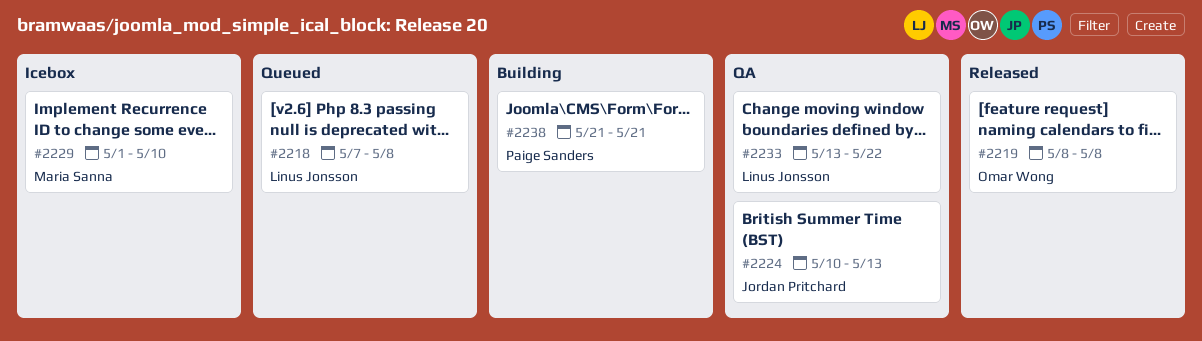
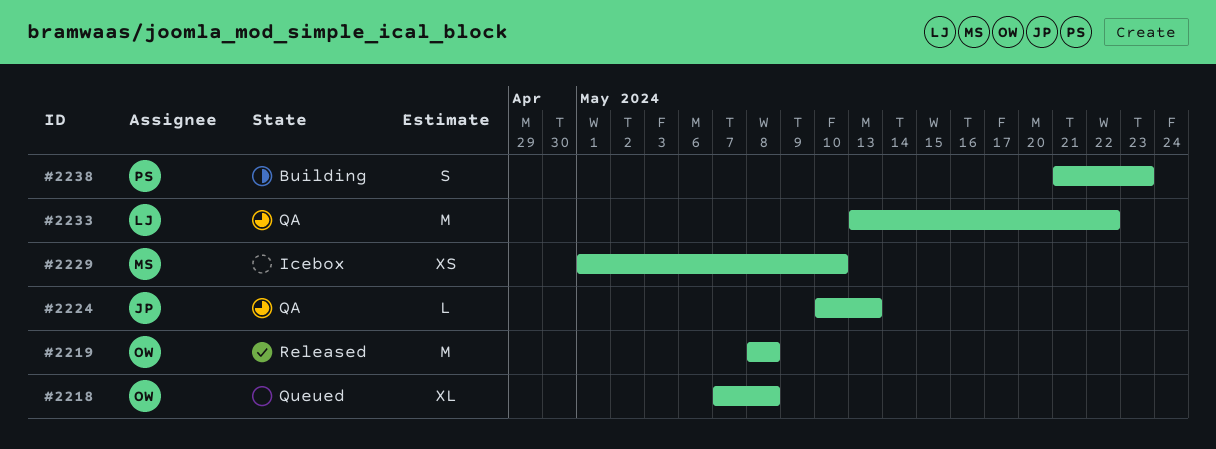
#2218, owner: Linus Jonsson -> Omar Wong
#2238, due: May 21 -> May 23

